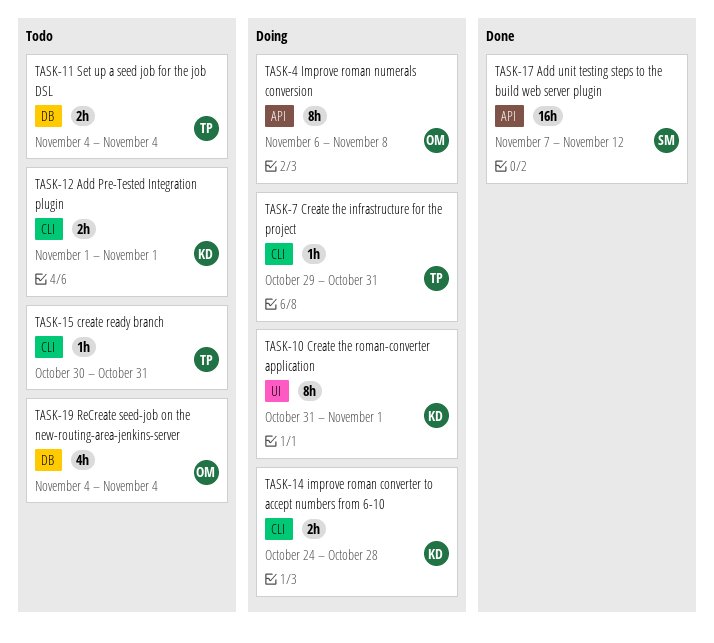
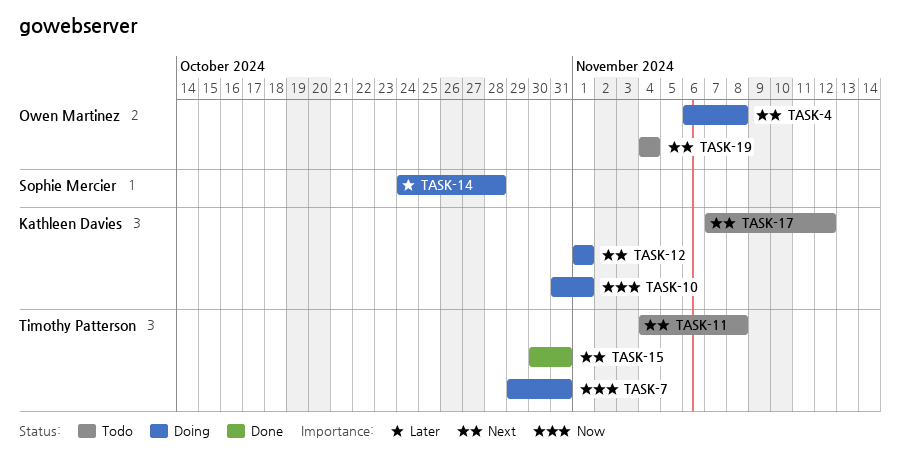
TASK-11, due: Nov 4 -> Nov 8
TASK-12, status: Todo -> Doing
TASK-14, owner: Kathleen Davies -> Sophie Mercier
TASK-15, status: Todo -> Done
TASK-17, status: Done -> Todo
TASK-17, owner: Sophie Mercier -> Kathleen Davies

